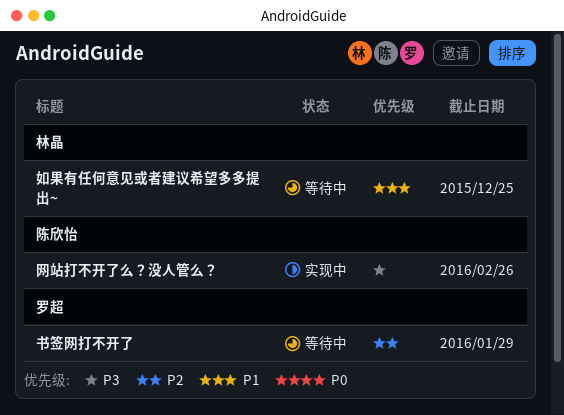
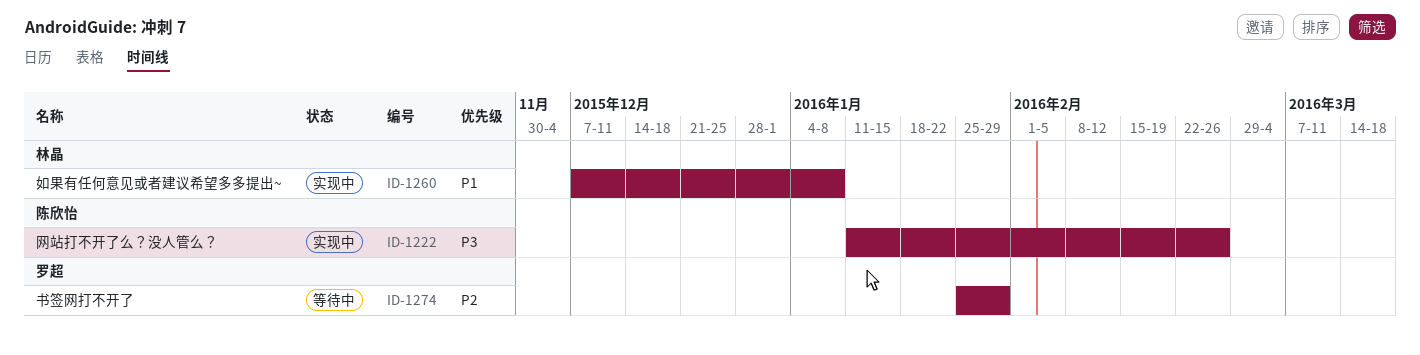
如果有任何意见或者建议希望多多提出~, status: 等待中 -> 实现中
如果有任何意见或者建议希望多多提出~, due: Dec 25 -> Jan 8

